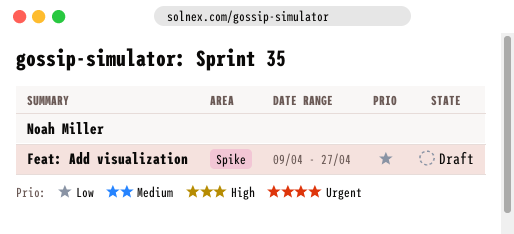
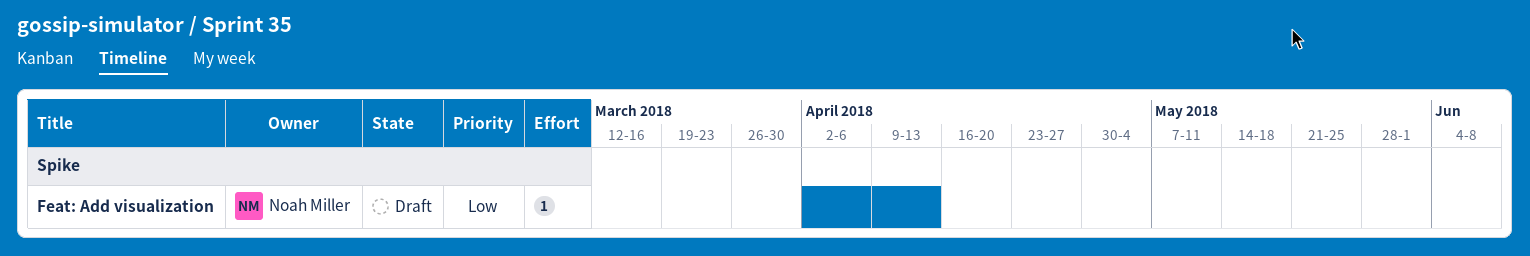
Feat: Add visualization, start: Apr 9 -> Apr 2
Feat: Add visualization, due: Apr 27 -> Apr 13

